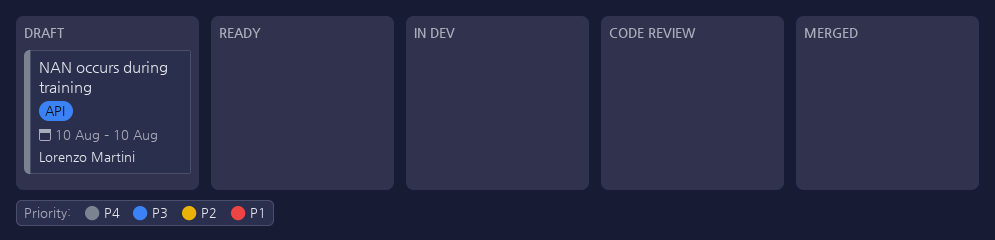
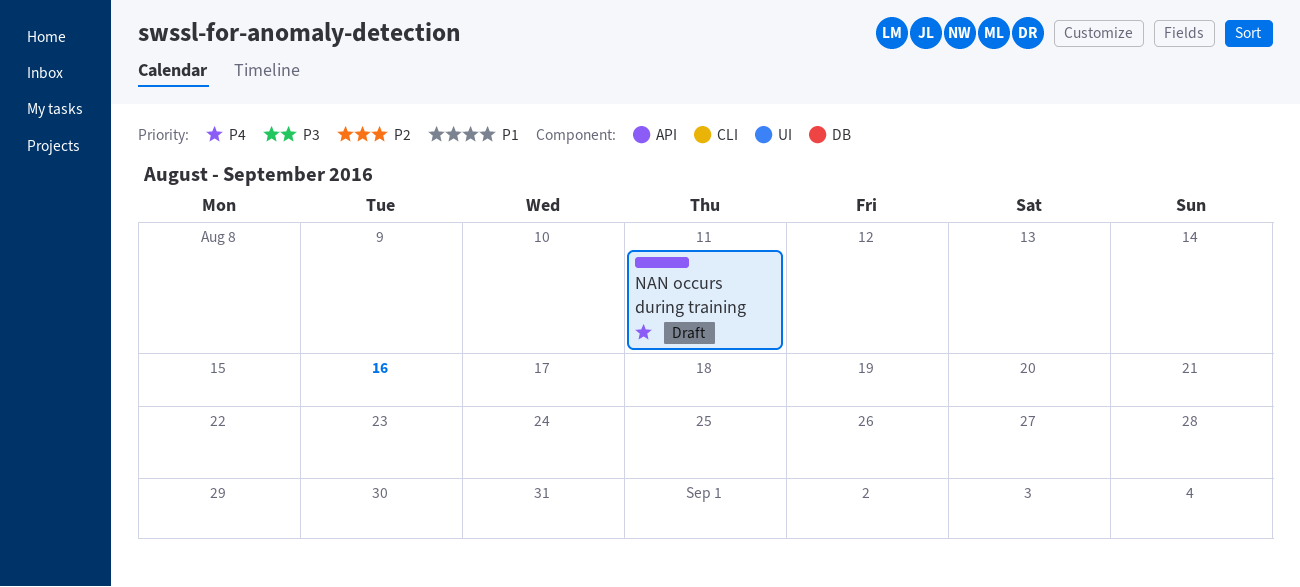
NAN occurs during training, due: Aug 10 -> Aug 11

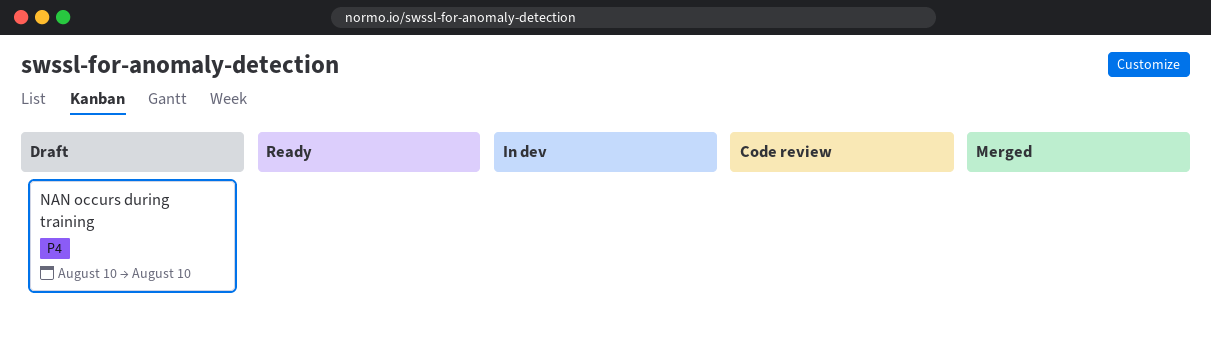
NAN occurs during training, due: Aug 11 -> Aug 10

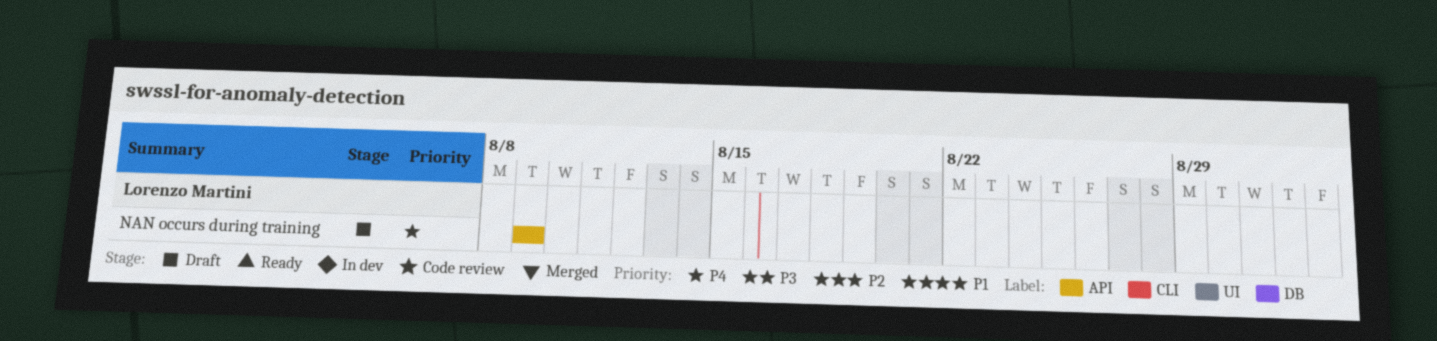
NAN occurs during training, start: Aug 10 -> Aug 9
NAN occurs during training, due: Aug 10 -> Aug 9

